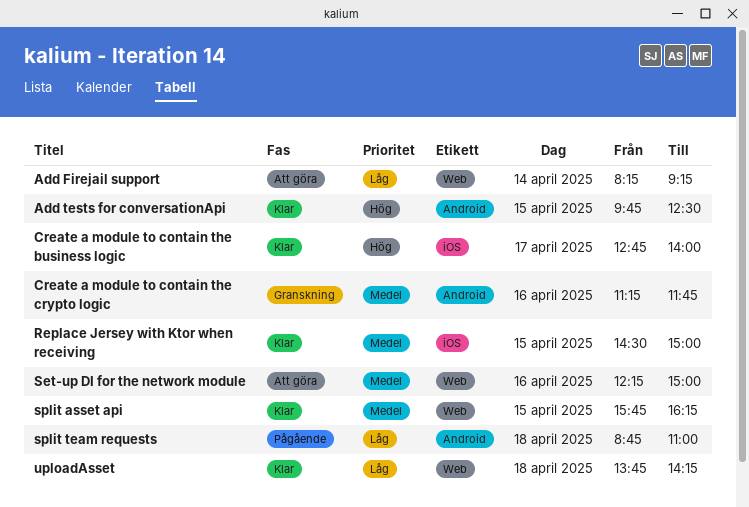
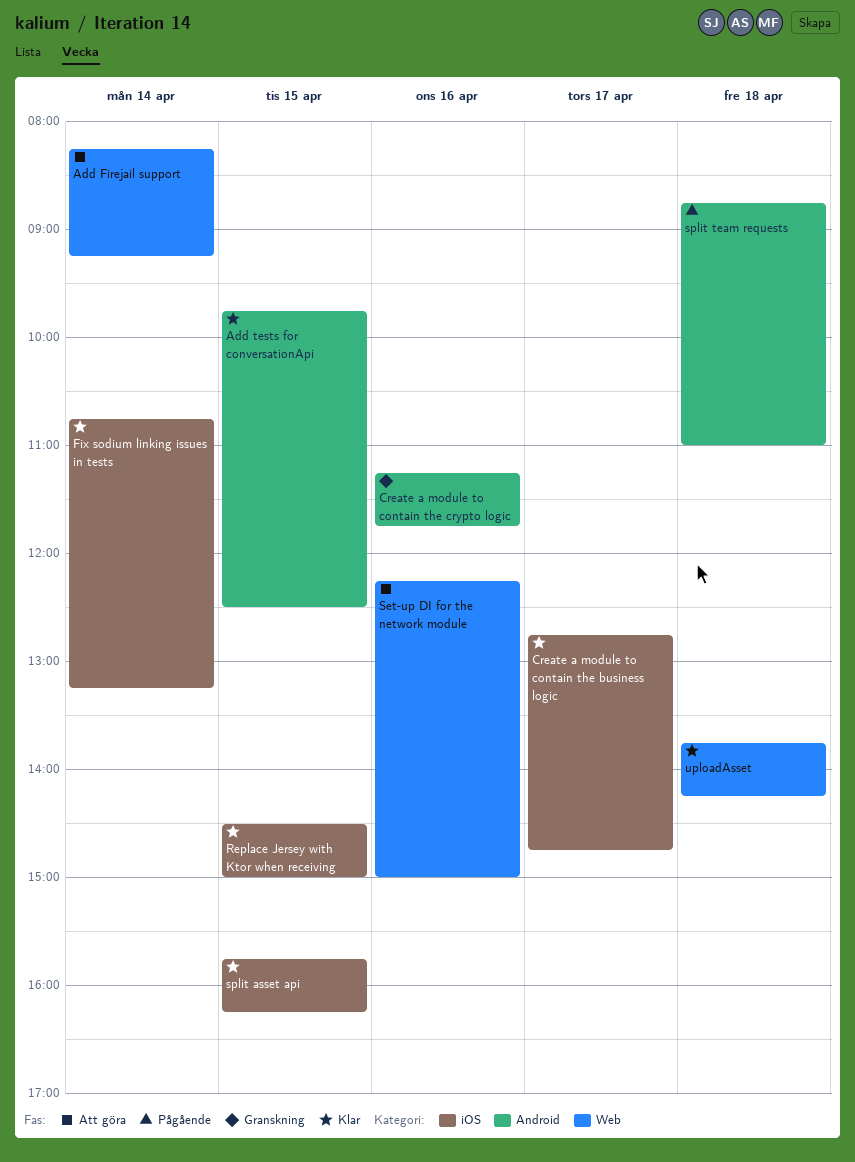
Create a module to contain the business logic, ends: 14:00 -> 14:45
Fix sodium linking issues in tests: none -> present
split asset api, label: Web -> iOS

